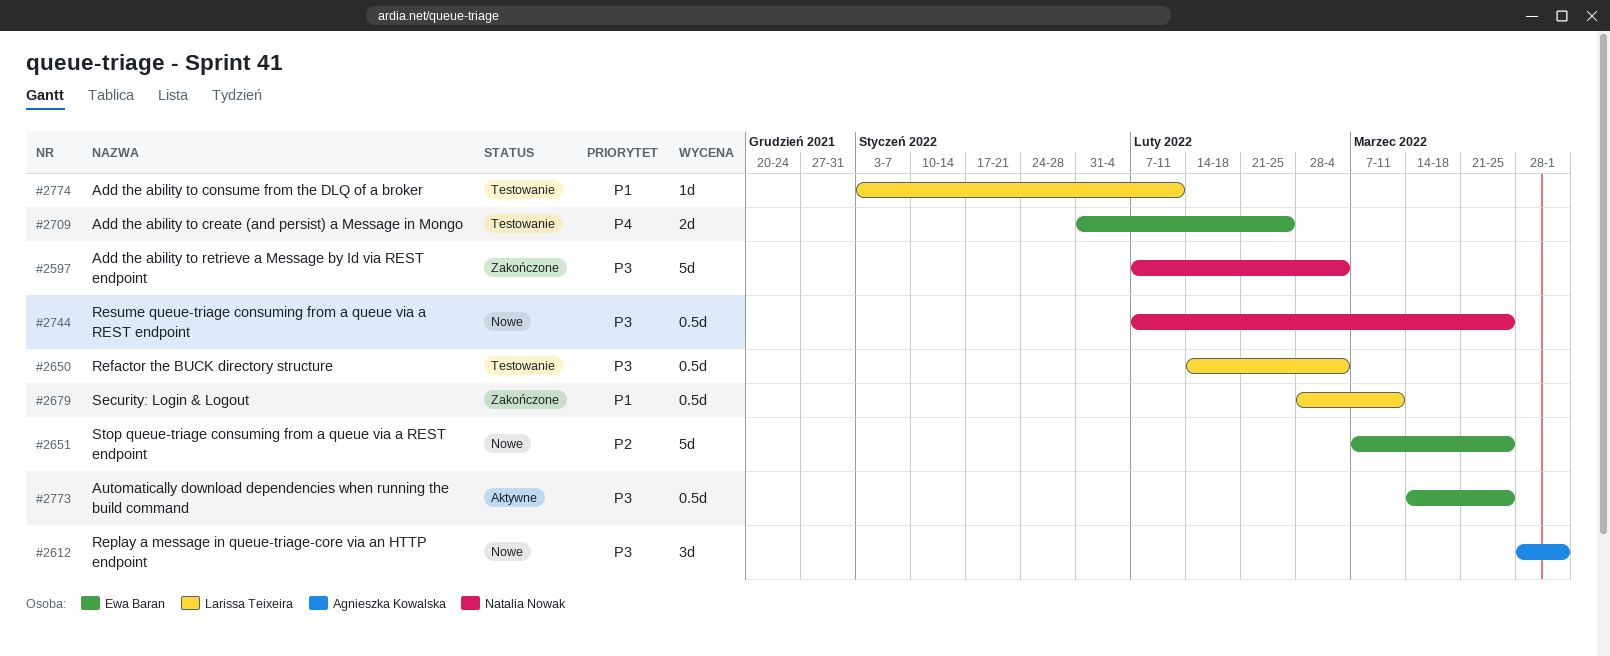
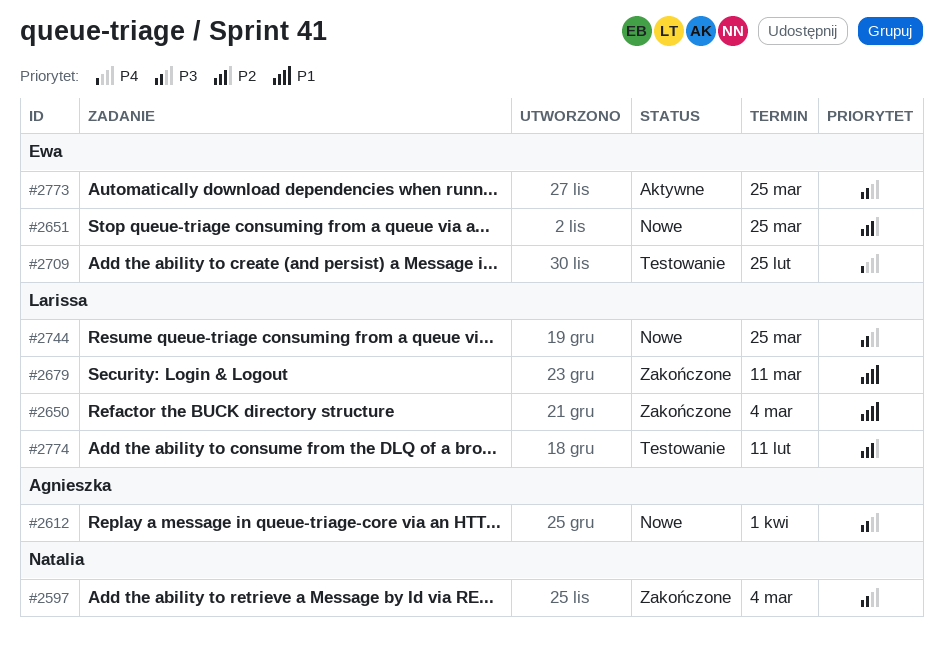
#2650, status: Testowanie -> Zakończone
#2650, priority: P3 -> P1
#2744, owner: Natalia Nowak -> Larissa Teixeira
#2774, priority: P1 -> P2

